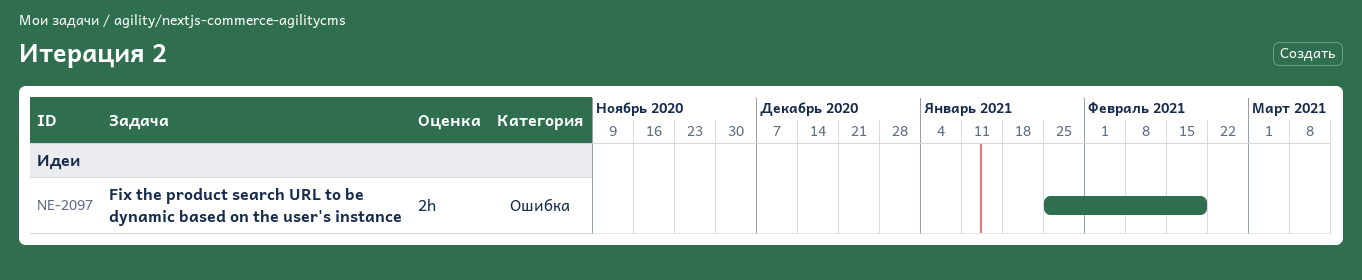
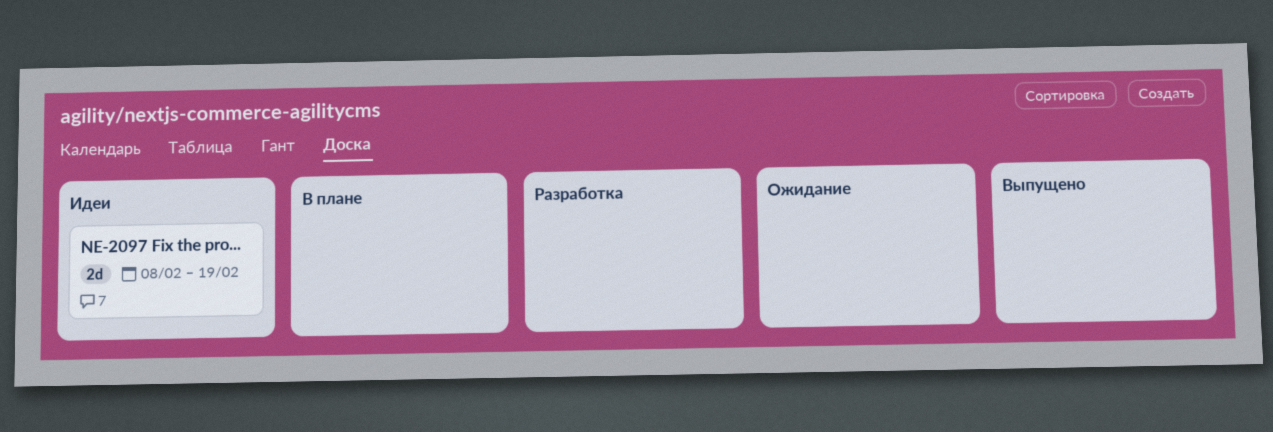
NE-2097, estimate: 2h -> 2d
NE-2097, start: Jan 25 -> Feb 8

